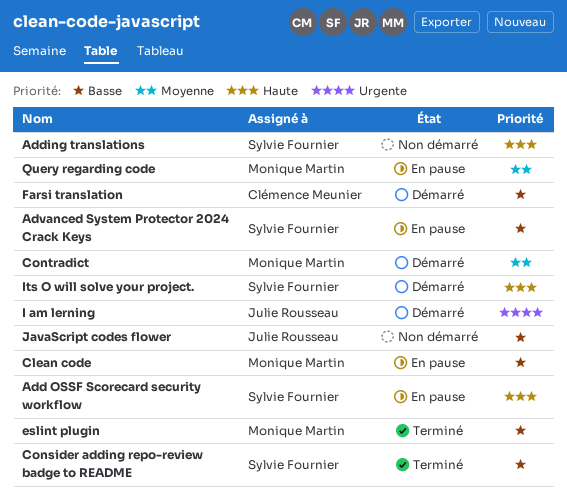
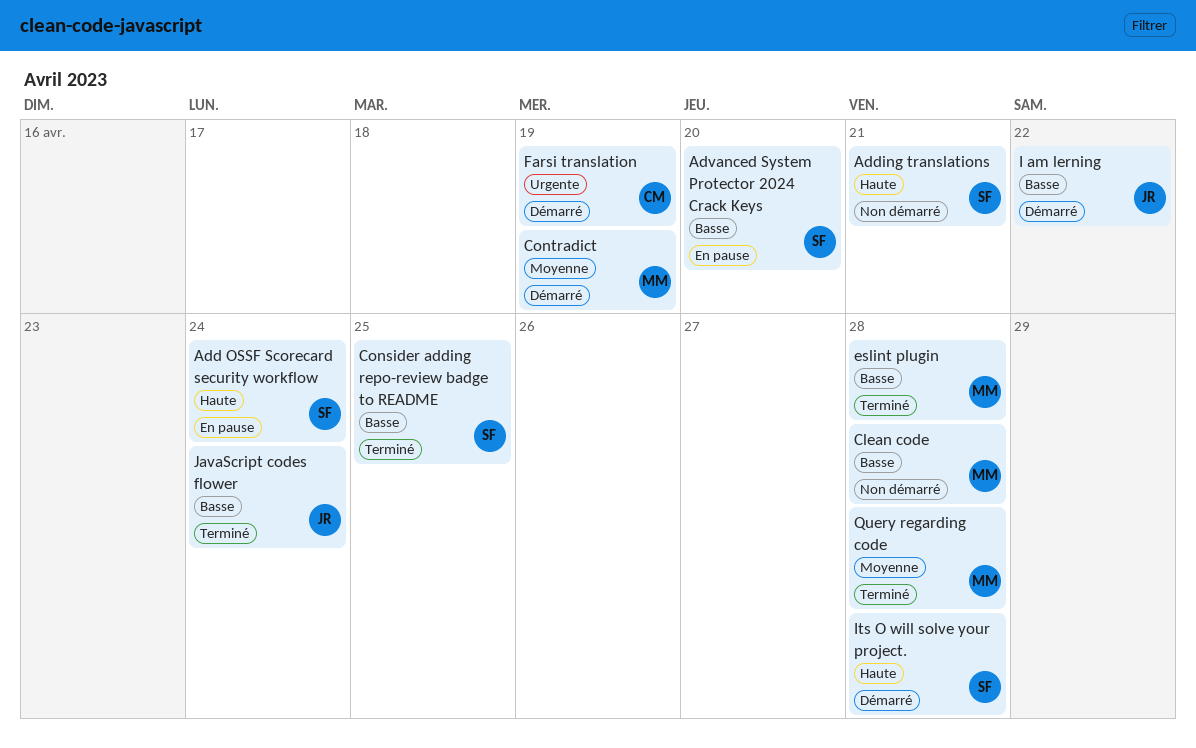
Clean code, status: En pause -> Non démarré
Farsi translation, priority: Basse -> Urgente
I am lerning, priority: Urgente -> Basse
JavaScript codes flower, status: Non démarré -> Terminé
Query regarding code, status: En pause -> Terminé

